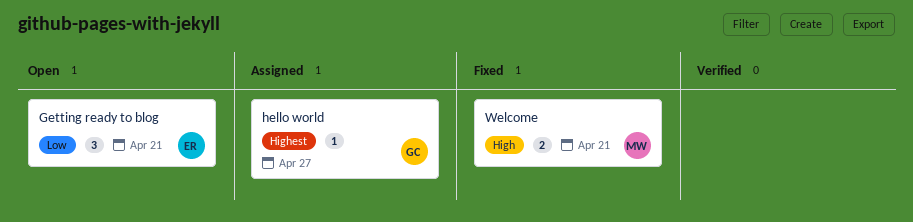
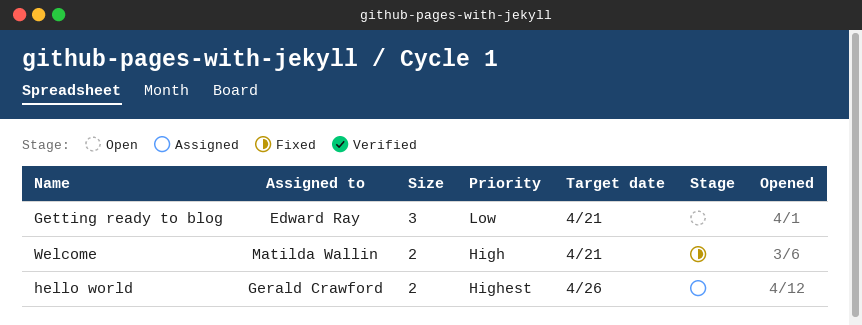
hello world, estimate: 1 -> 2
hello world, due: Apr 27 -> Apr 26

